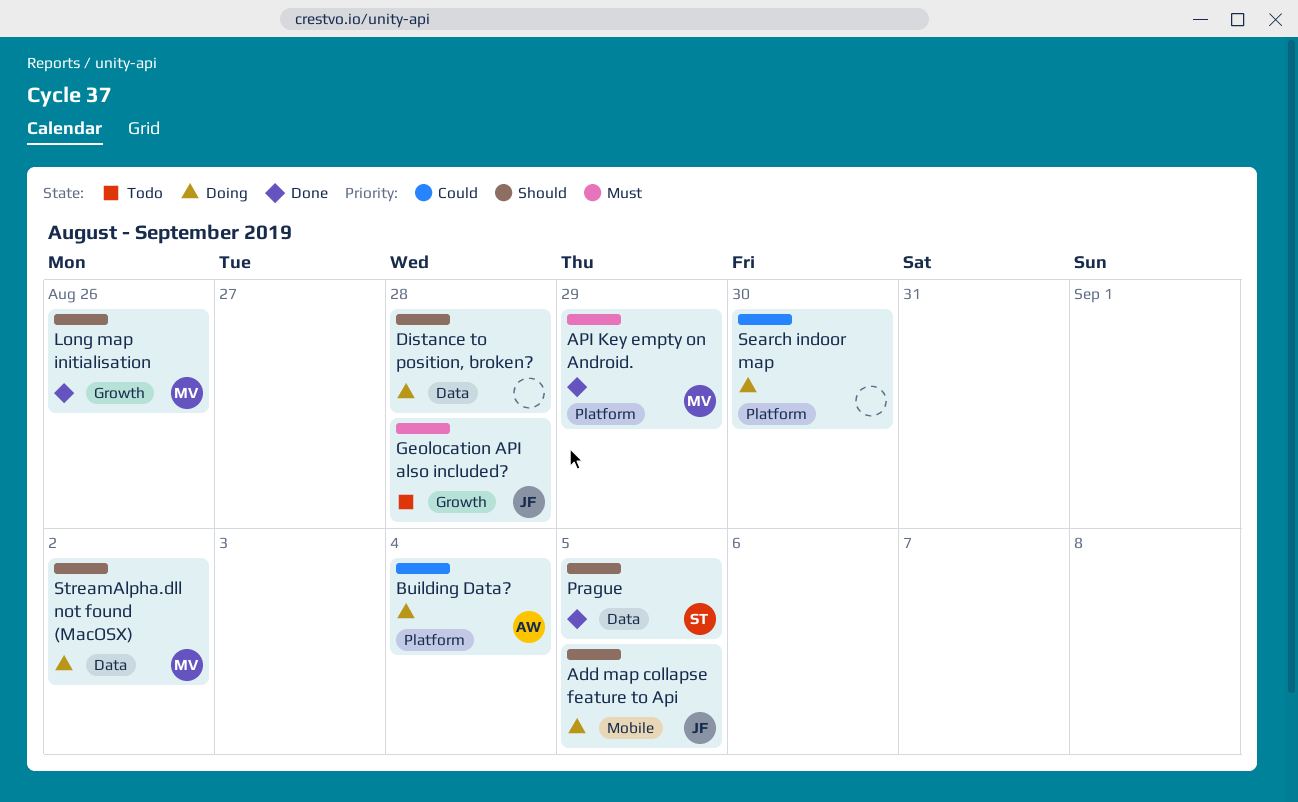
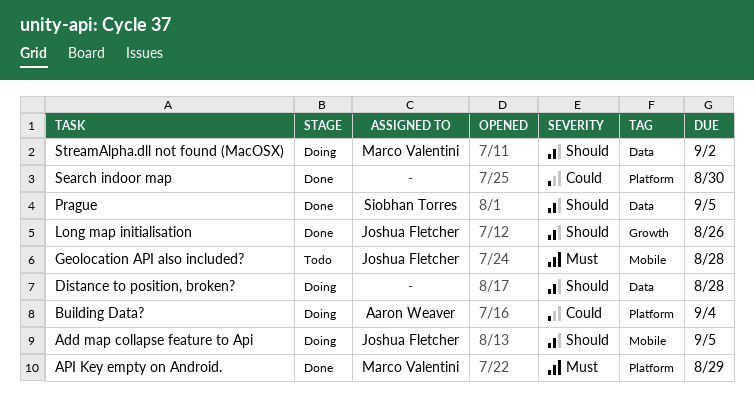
Geolocation API also included?, label: Growth -> Mobile
Long map initialisation, owner: Marco Valentini -> Joshua Fletcher
Search indoor map, status: Doing -> Done

